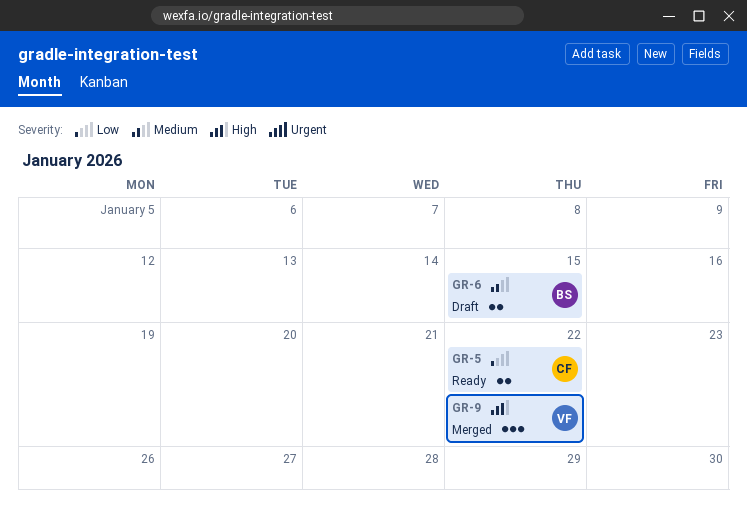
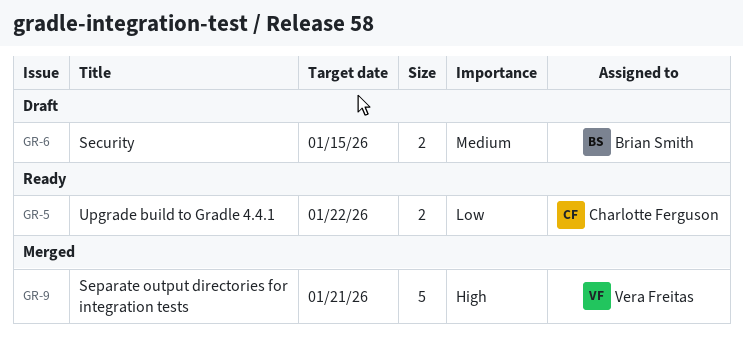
GR-9, estimate: 3 -> 5
GR-9, due: Jan 22 -> Jan 21

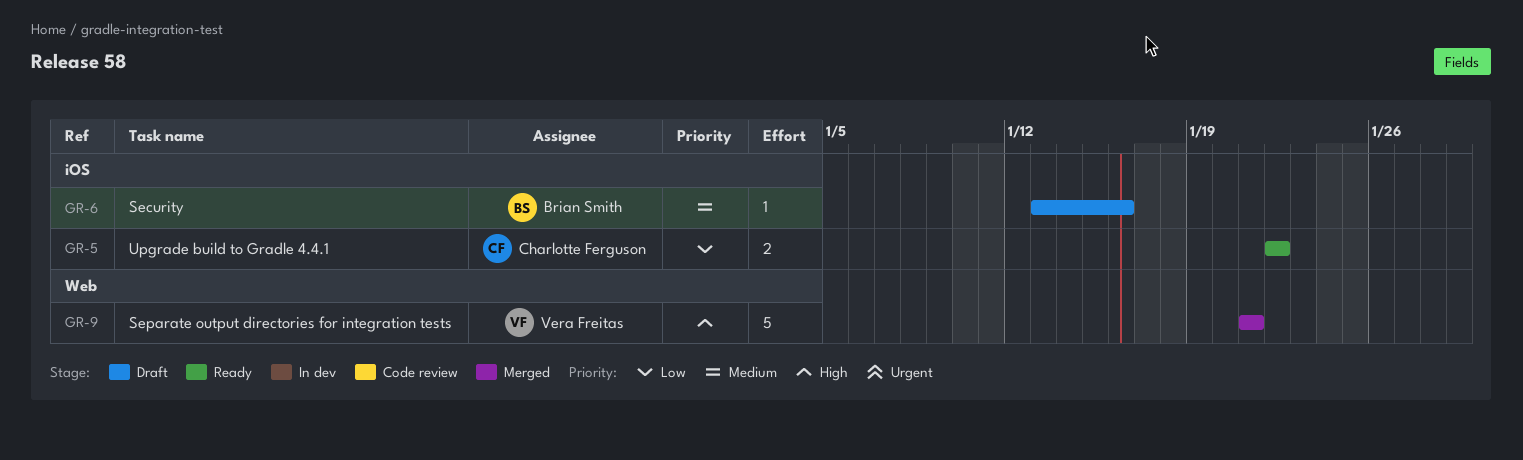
GR-6, estimate: 2 -> 1
GR-6, due: Jan 15 -> Jan 16

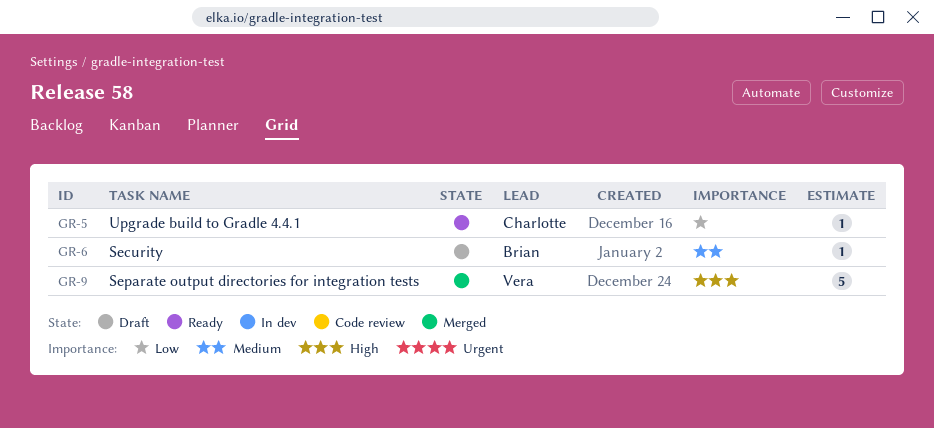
GR-5, estimate: 2 -> 1

